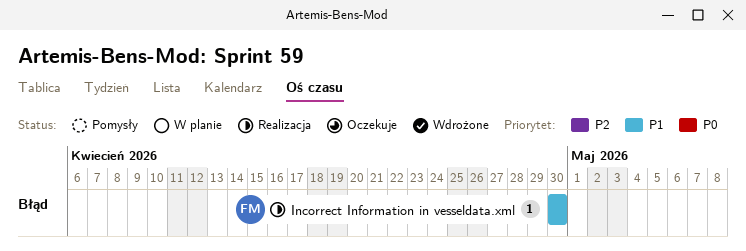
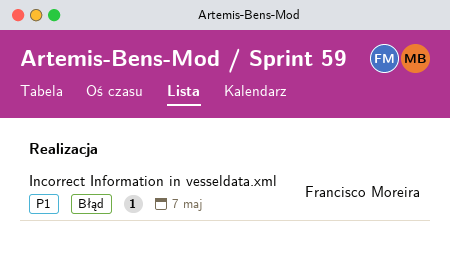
Incorrect Information in vesseldata.xml, due: Apr 30 -> May 7

